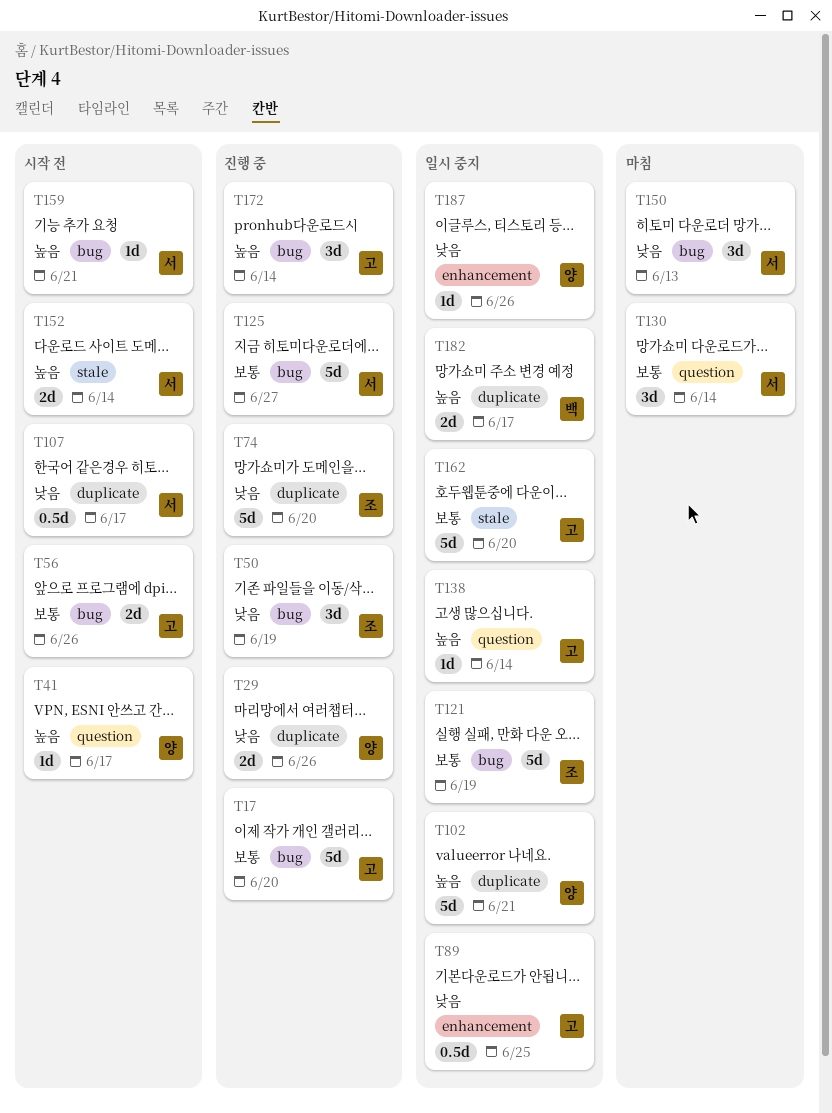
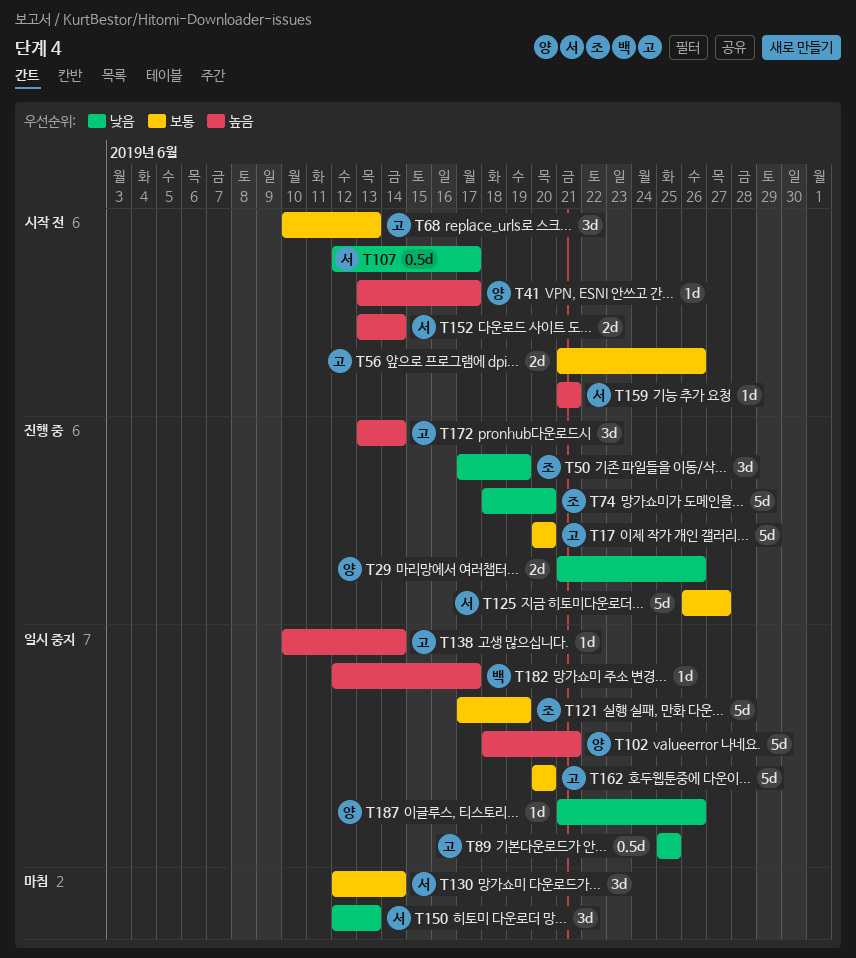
T68: none -> present
T182, estimate: 2d -> 1d

